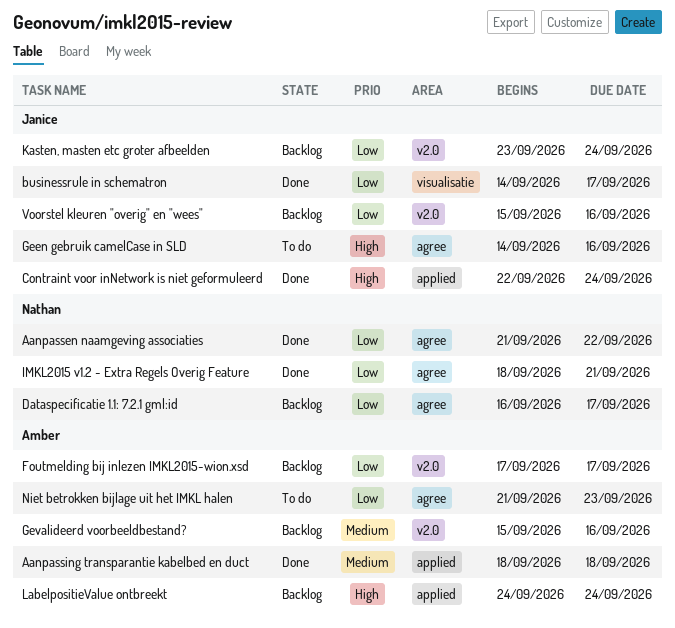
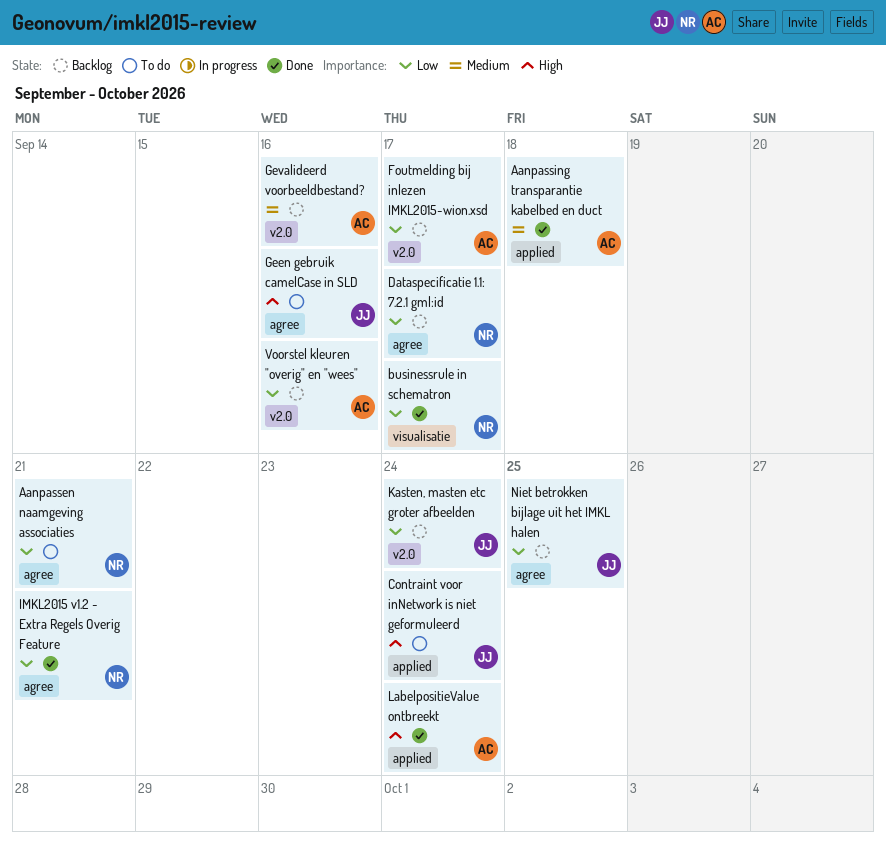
Aanpassen naamgeving associaties, status: Done -> To do
Aanpassen naamgeving associaties, due: Sep 22 -> Sep 21
businessrule in schematron, owner: Janice -> Nathan
Contraint voor inNetwork is niet geformuleerd, status: Done -> To do
LabelpositieValue ontbreekt, status: Backlog -> Done
Niet betrokken bijlage uit het IMKL halen, status: To do -> Backlog
Niet betrokken bijlage uit het IMKL halen, owner: Amber -> Janice
Niet betrokken bijlage uit het IMKL halen, due: Sep 23 -> Sep 25
Voorstel kleuren "overig" en "wees", owner: Janice -> Amber

